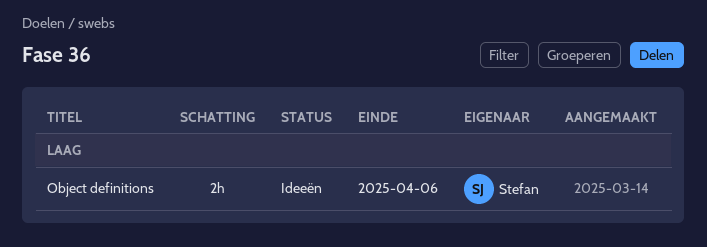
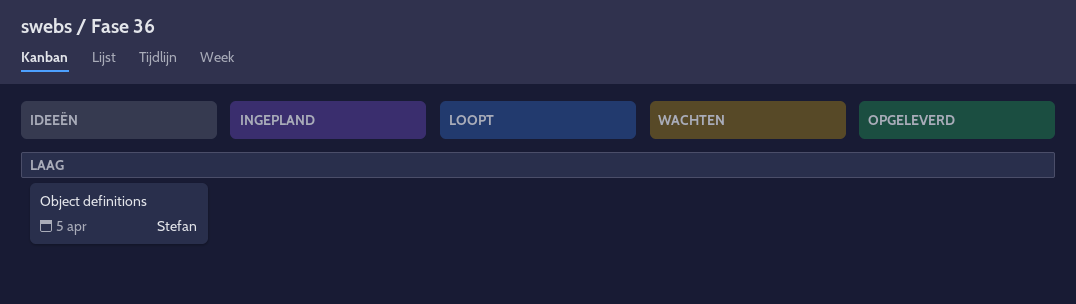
Object definitions, due: Apr 6 -> Apr 5

